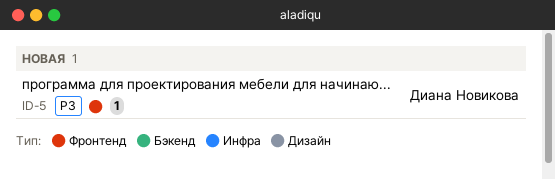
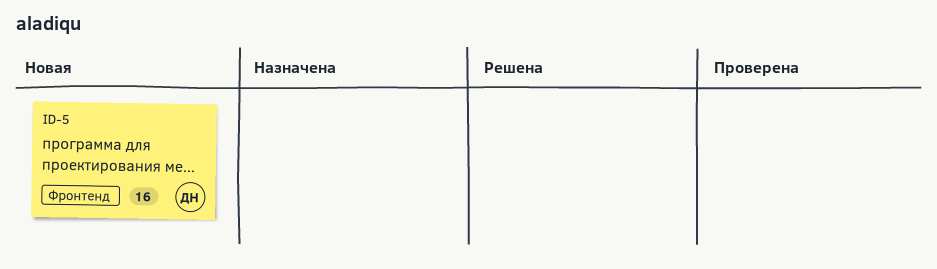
ID-5, estimate: 1 -> 16

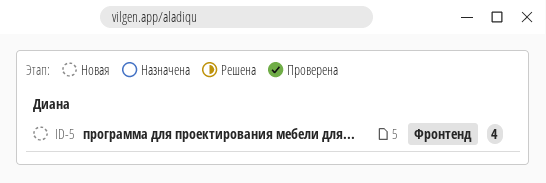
ID-5, estimate: 16 -> 4

